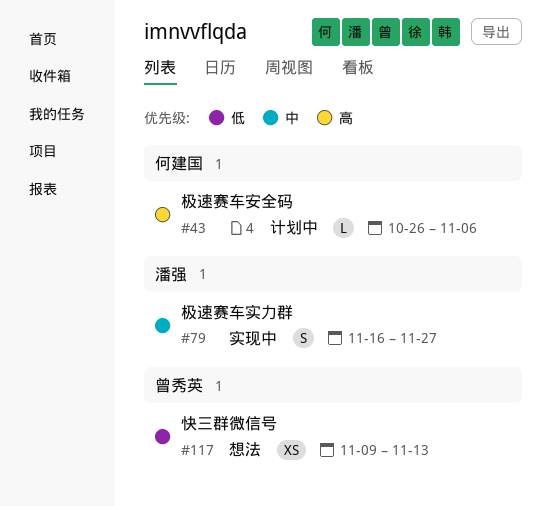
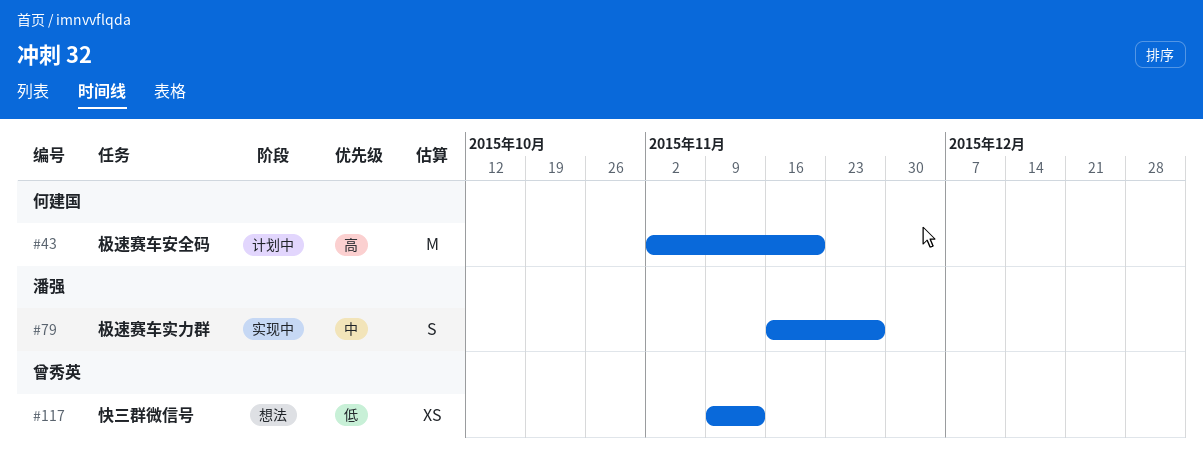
#43, estimate: L -> M
#43, start: Oct 26 -> Nov 2
#43, due: Nov 6 -> Nov 20

